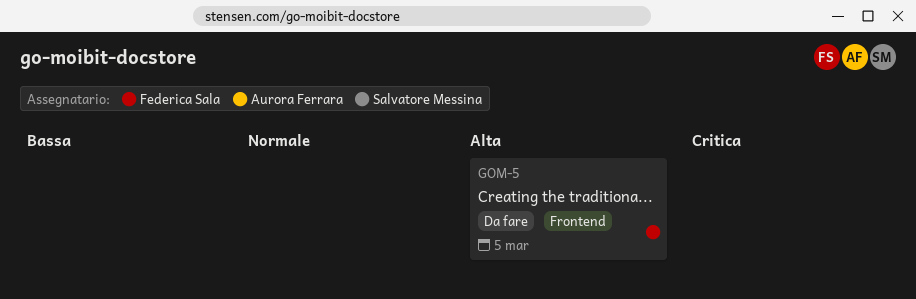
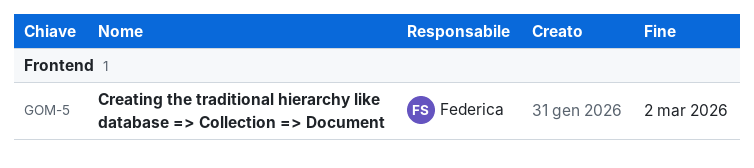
GOM-5, due: Mar 5 -> Mar 2

